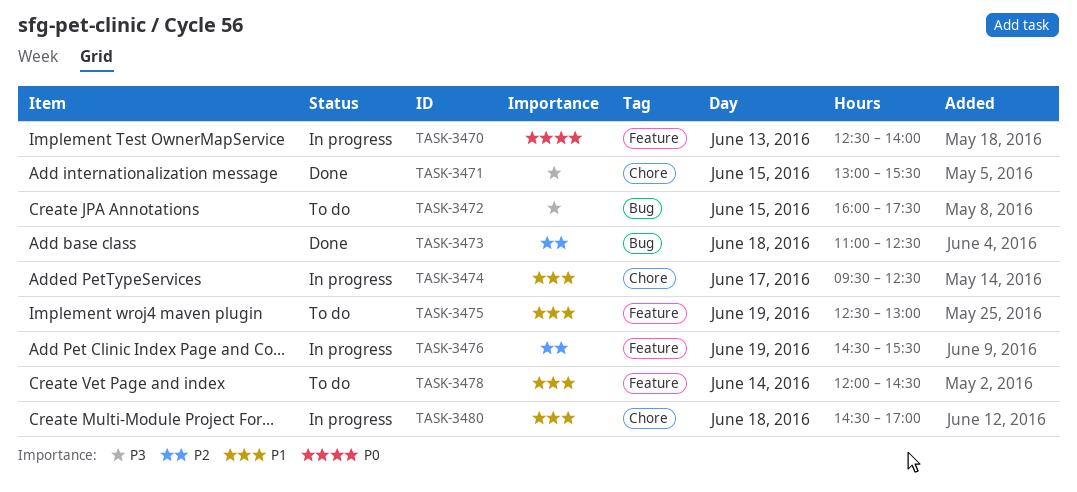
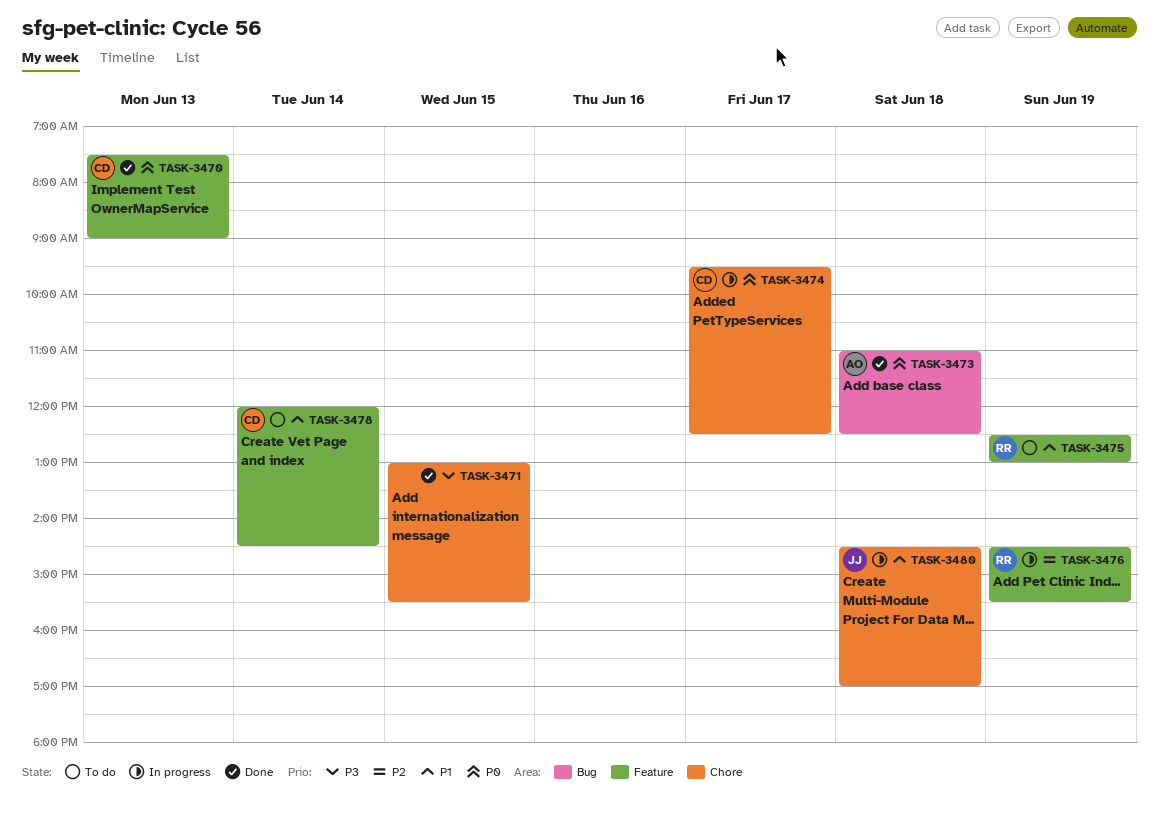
TASK-3470, status: In progress -> Done
TASK-3470, begins: 12:30 -> 07:30
TASK-3470, ends: 14:00 -> 09:00
TASK-3472: present -> none
TASK-3473, priority: P2 -> P0
TASK-3474, priority: P1 -> P0

